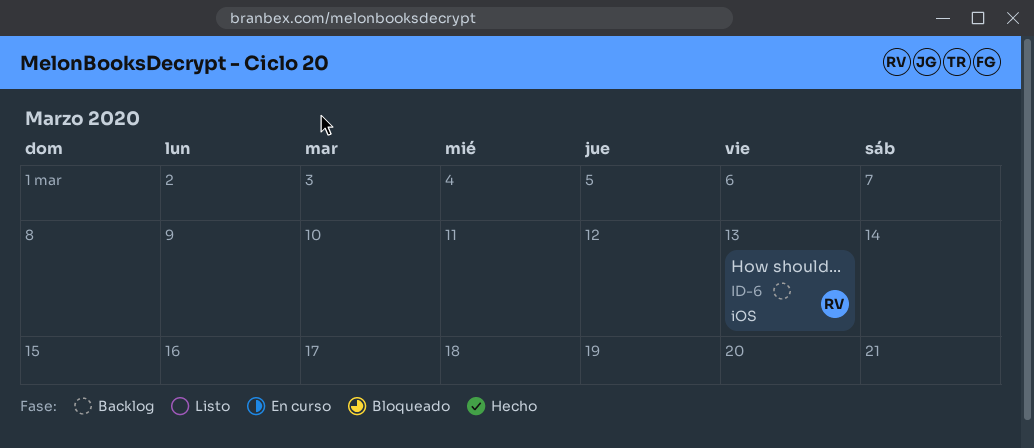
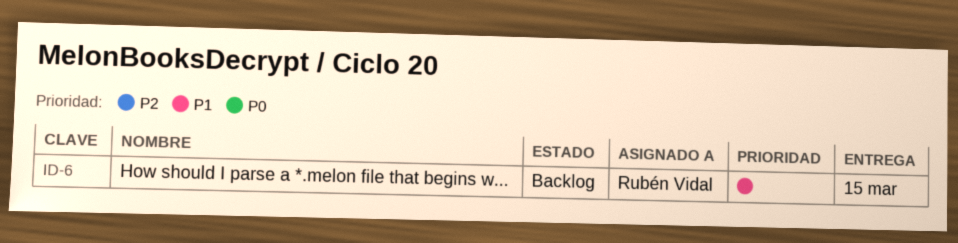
ID-6, due: Mar 13 -> Mar 15

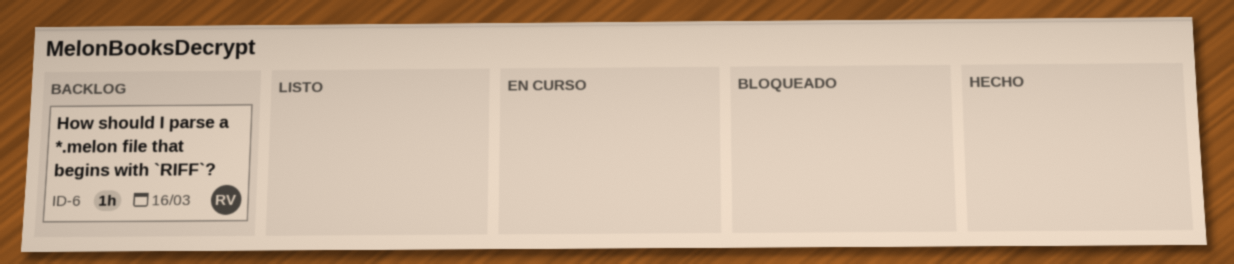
ID-6, due: Mar 15 -> Mar 16

